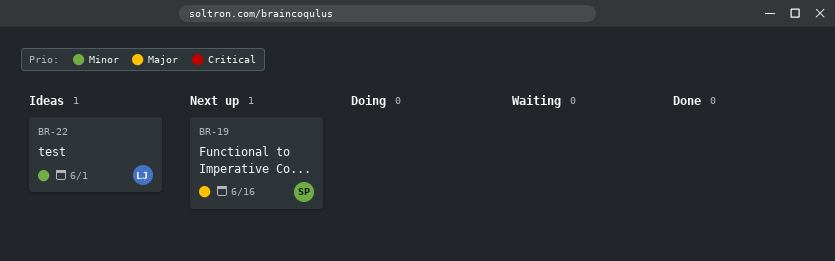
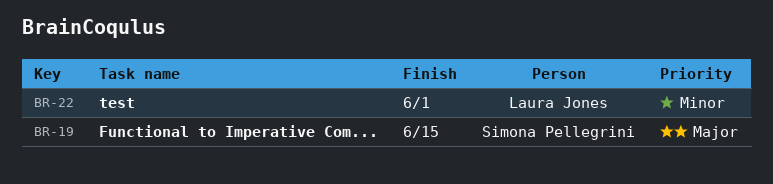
BR-19, due: Jun 16 -> Jun 15

